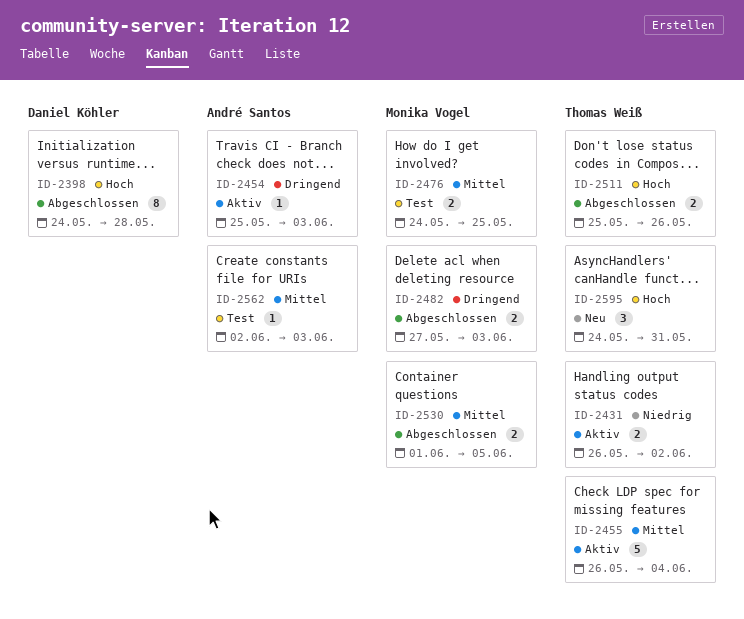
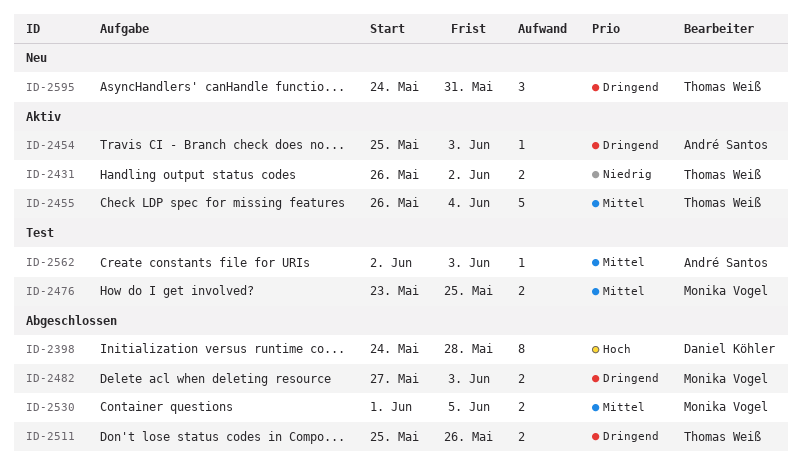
ID-2476, start: May 24 -> May 23
ID-2511, priority: Hoch -> Dringend
ID-2595, priority: Hoch -> Dringend

